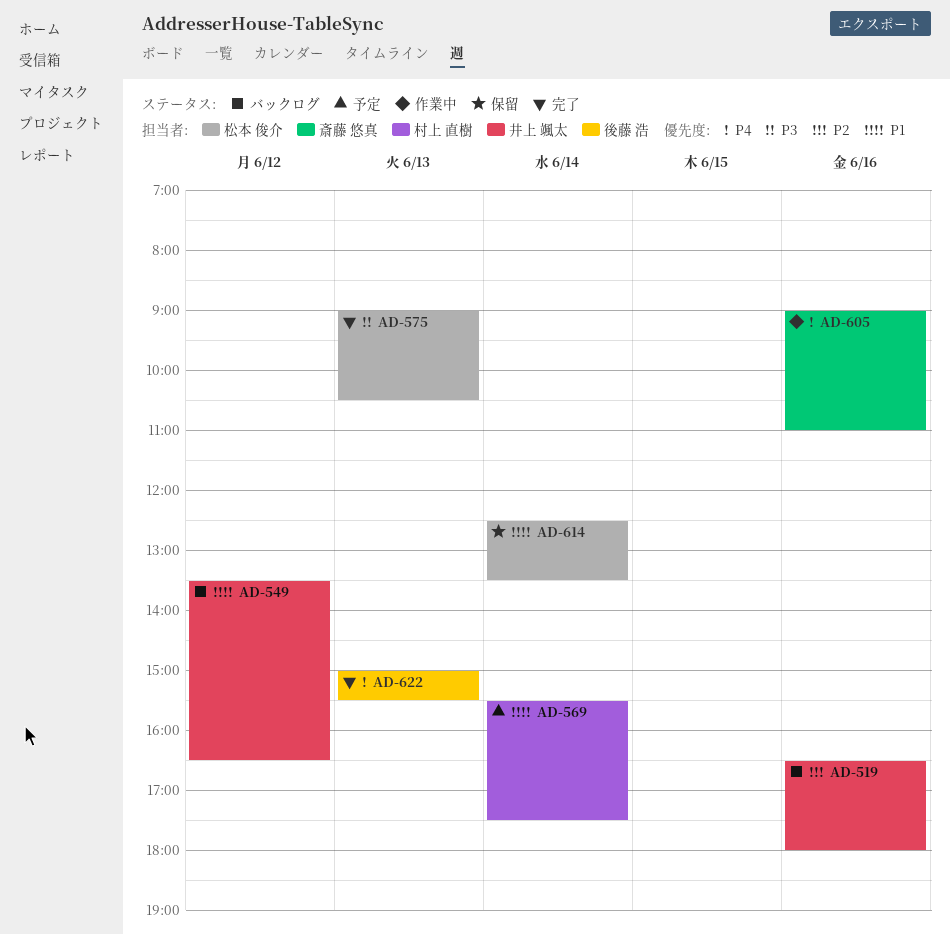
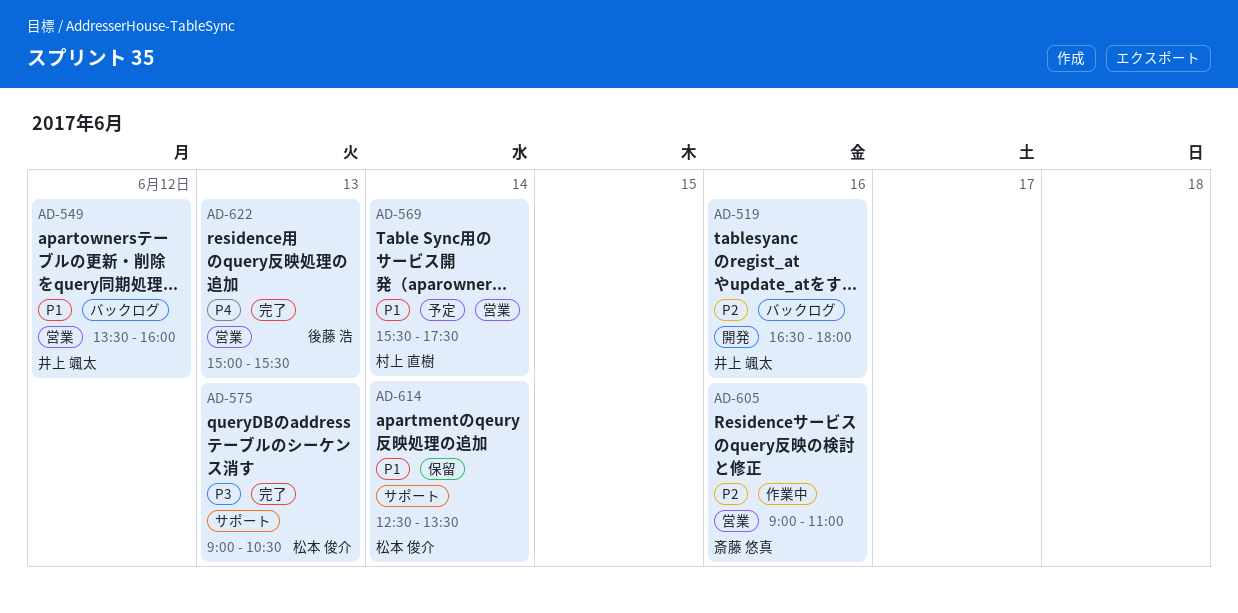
AD-549, ends: 16:30 -> 16:00
AD-605, priority: P4 -> P2

